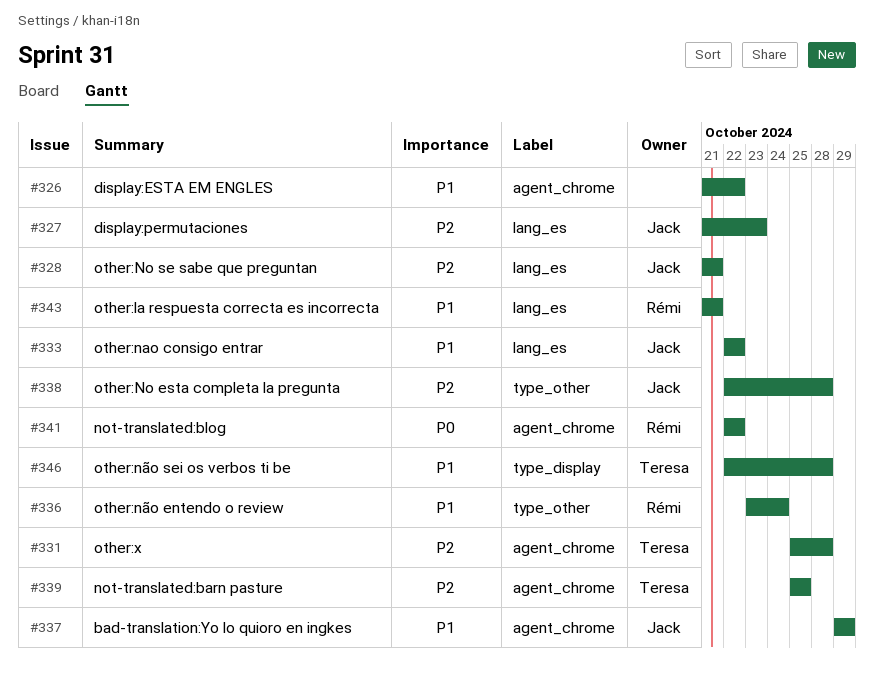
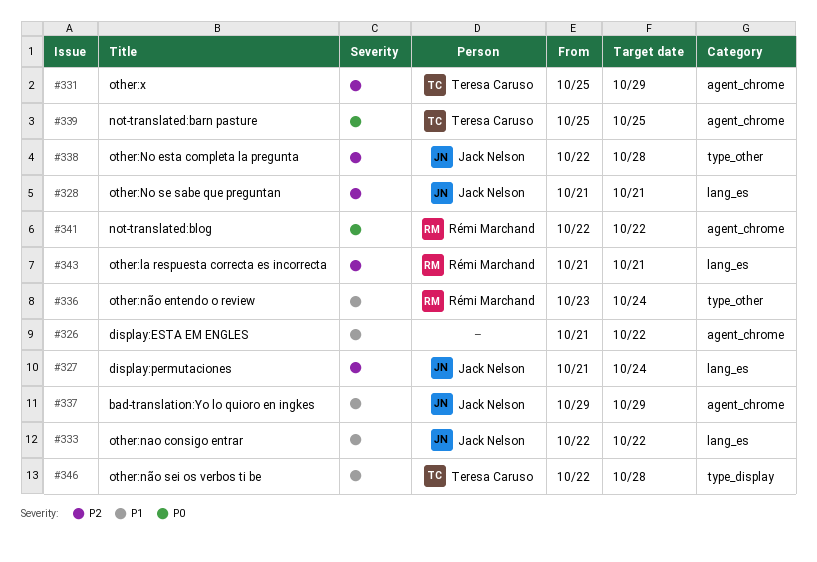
#327, due: Oct 23 -> Oct 24
#331, due: Oct 28 -> Oct 29
#339, priority: P2 -> P0
#343, priority: P1 -> P2

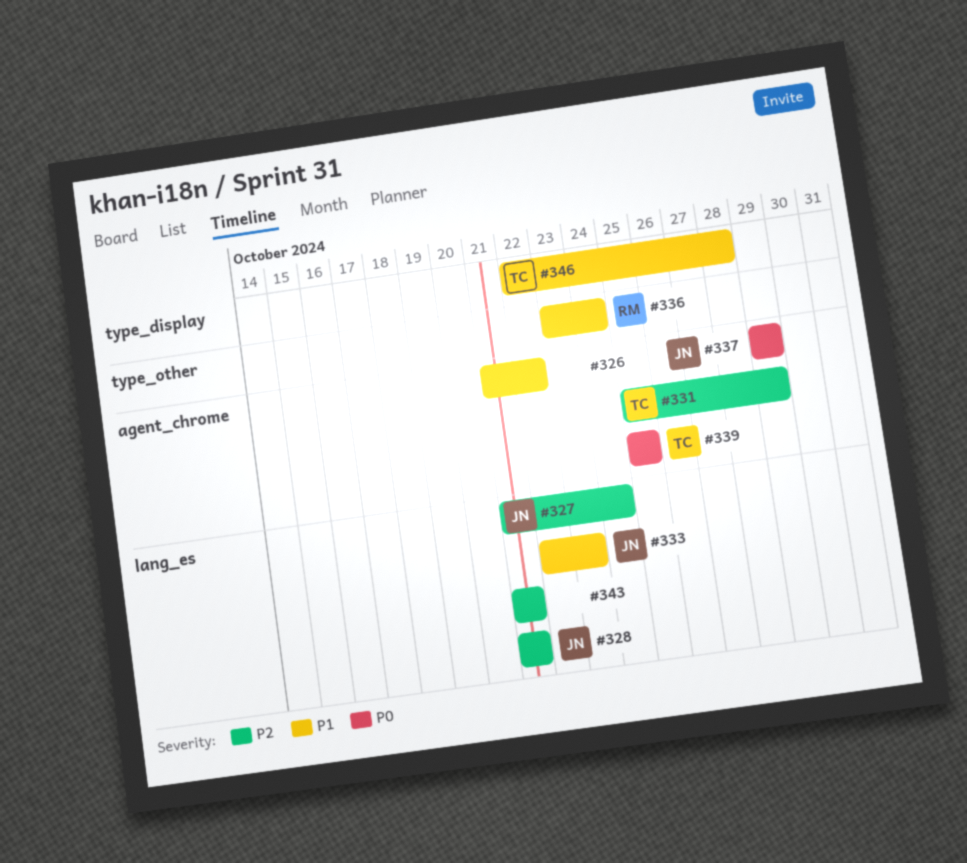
#333, due: Oct 22 -> Oct 23
#337, priority: P1 -> P0
#338: present -> none
#341: present -> none
#343, owner: Rémi Marchand -> none

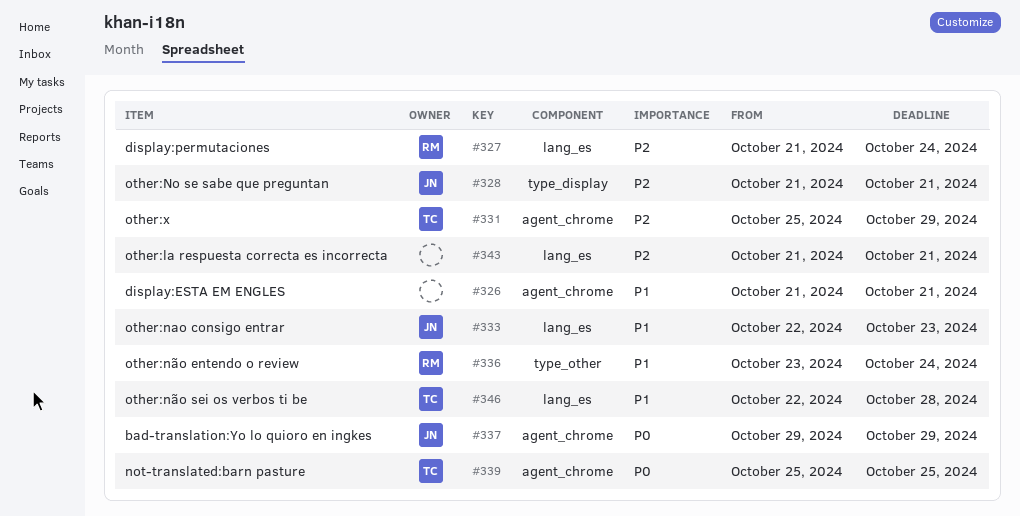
#326, due: Oct 22 -> Oct 21
#327, owner: JN -> RM
#328, label: lang_es -> type_display
#346, label: type_display -> lang_es

